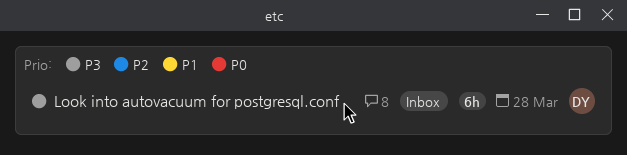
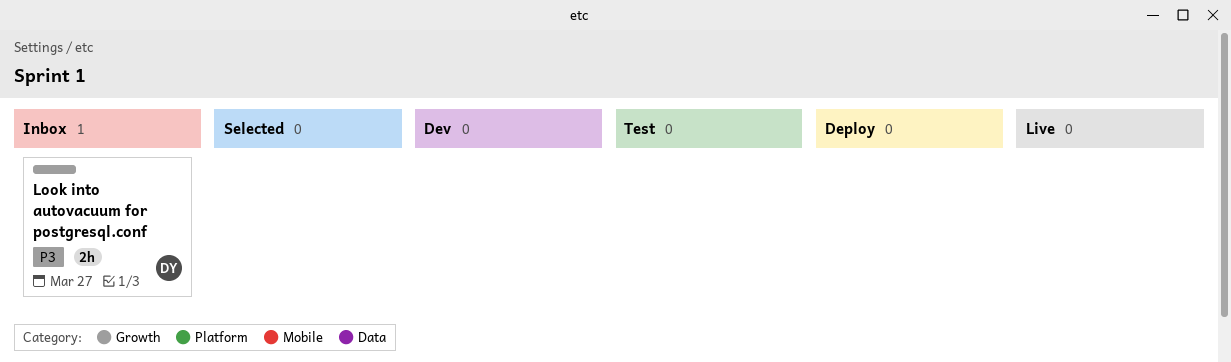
Look into autovacuum for postgresql.conf, estimate: 6h -> 2h
Look into autovacuum for postgresql.conf, due: Mar 28 -> Mar 27

